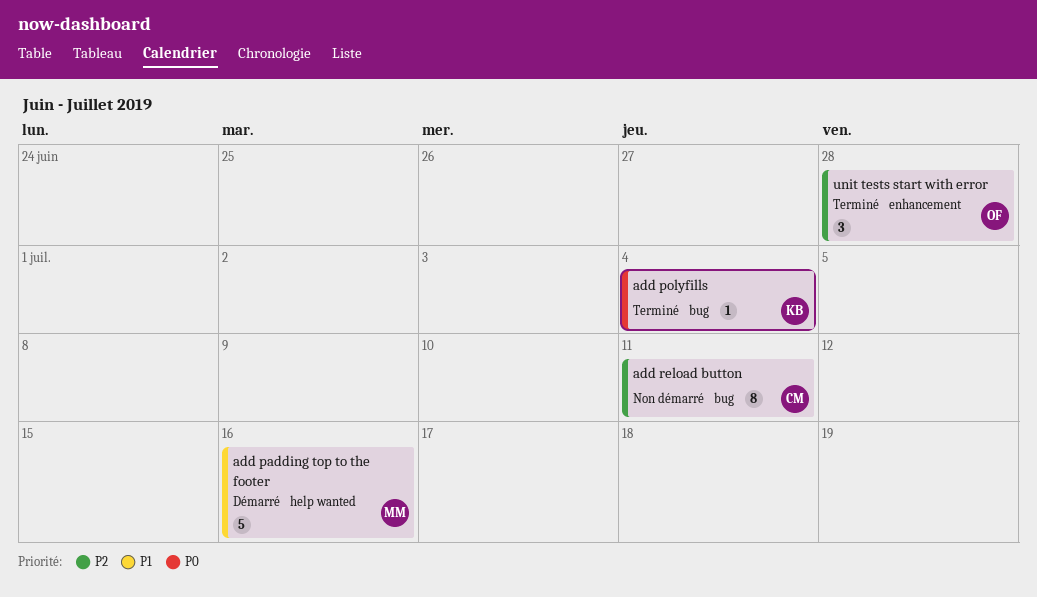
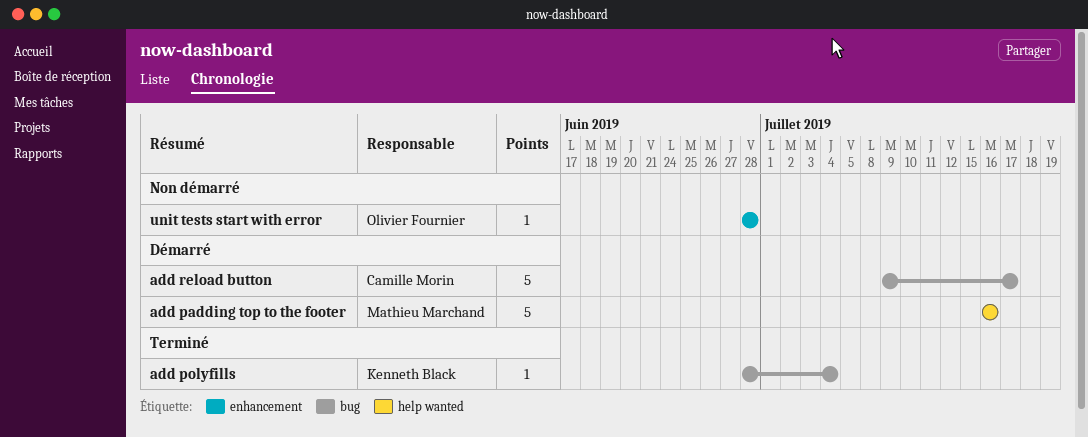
add reload button, status: Non démarré -> Démarré
add reload button, estimate: 8 -> 5
add reload button, due: Jul 11 -> Jul 17
unit tests start with error, status: Terminé -> Non démarré
unit tests start with error, estimate: 3 -> 1

